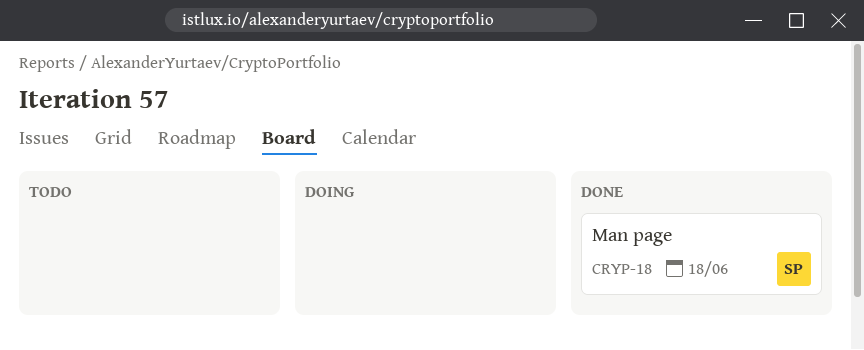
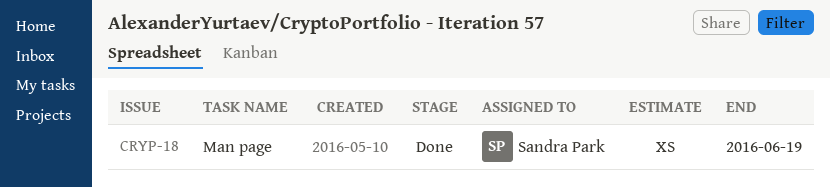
CRYP-18, due: Jun 18 -> Jun 19

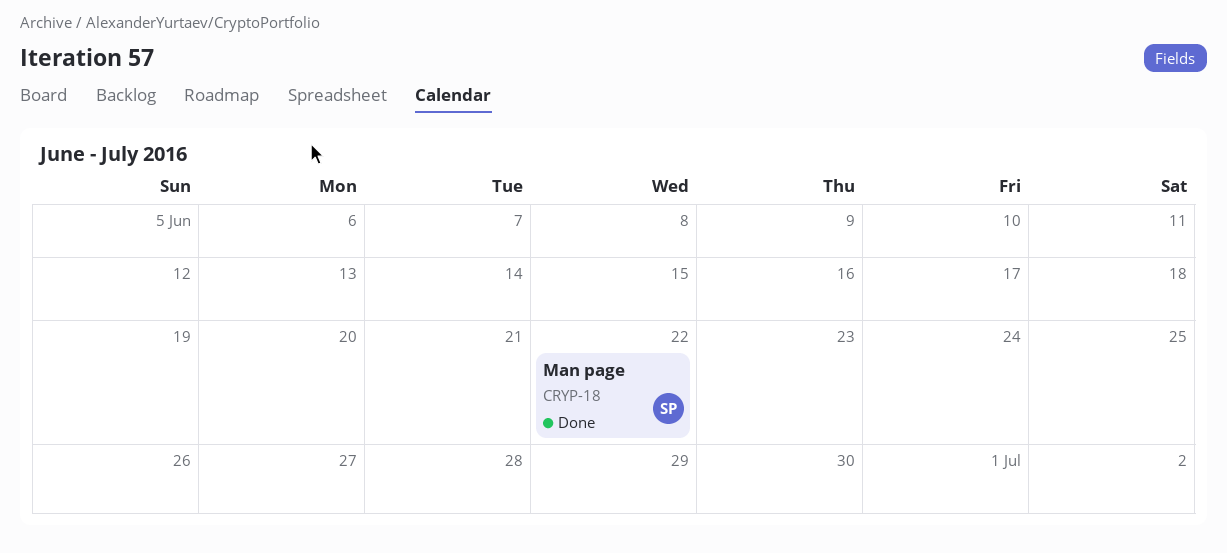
CRYP-18, due: Jun 19 -> Jun 22

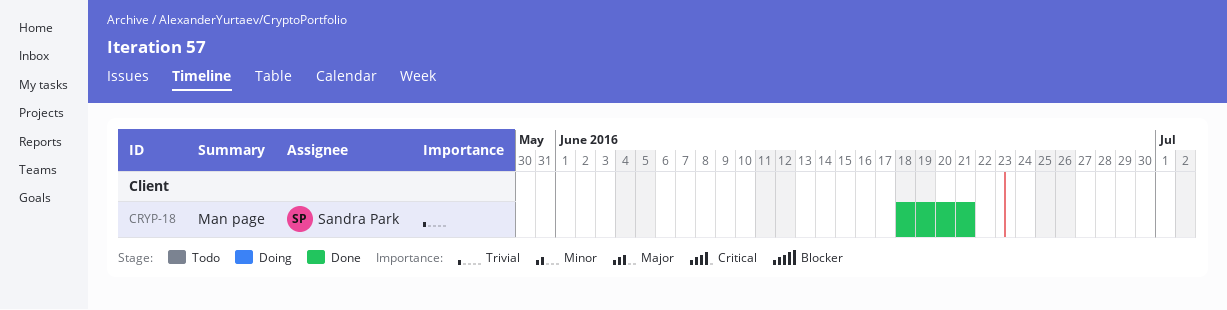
CRYP-18, due: Jun 22 -> Jun 21

